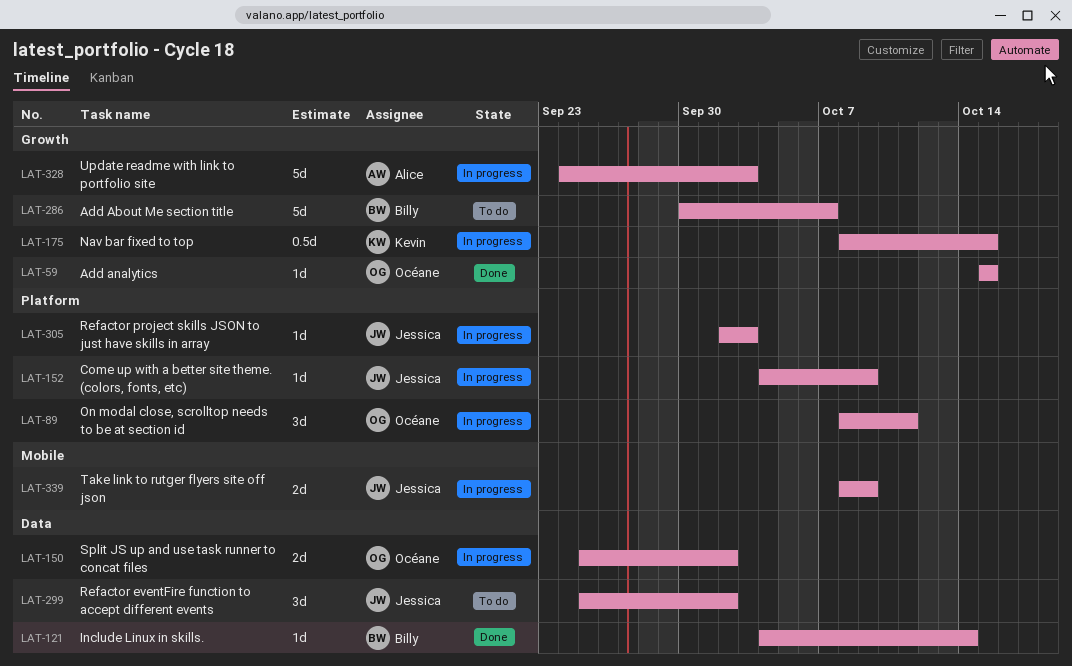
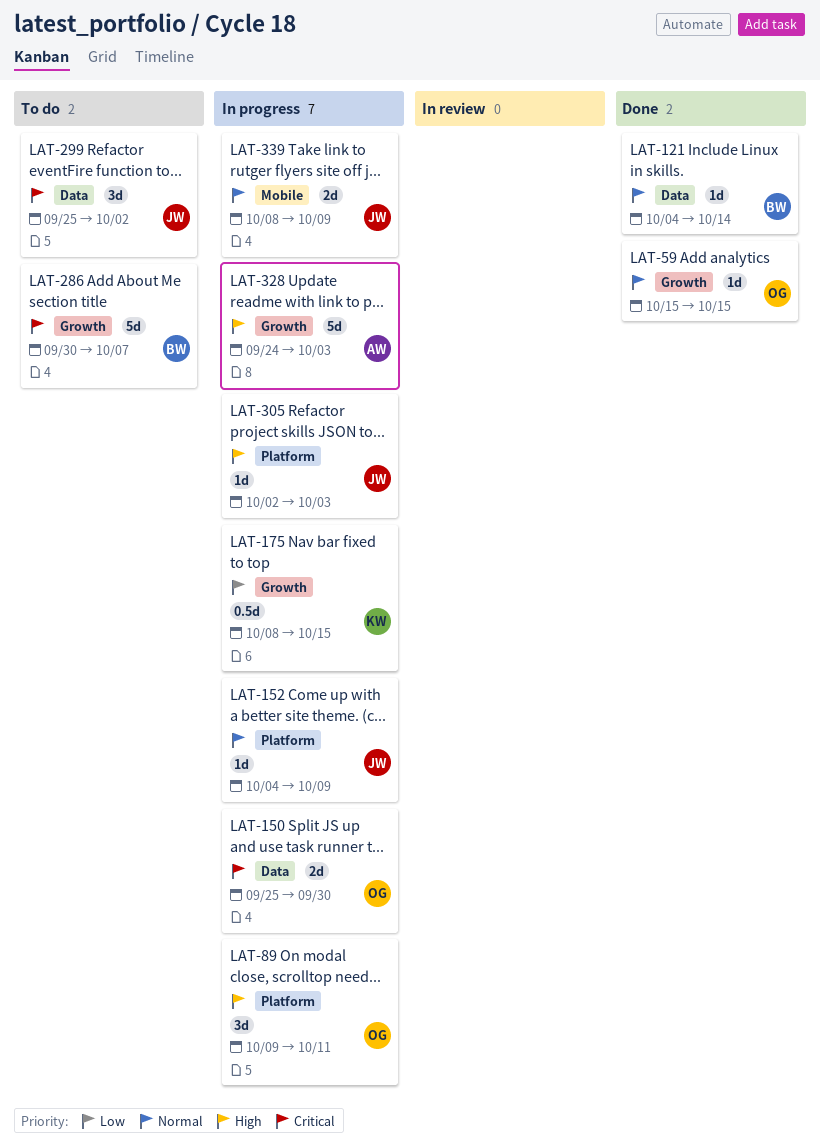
LAT-89, start: Oct 8 -> Oct 9
LAT-150, due: Oct 2 -> Sep 30

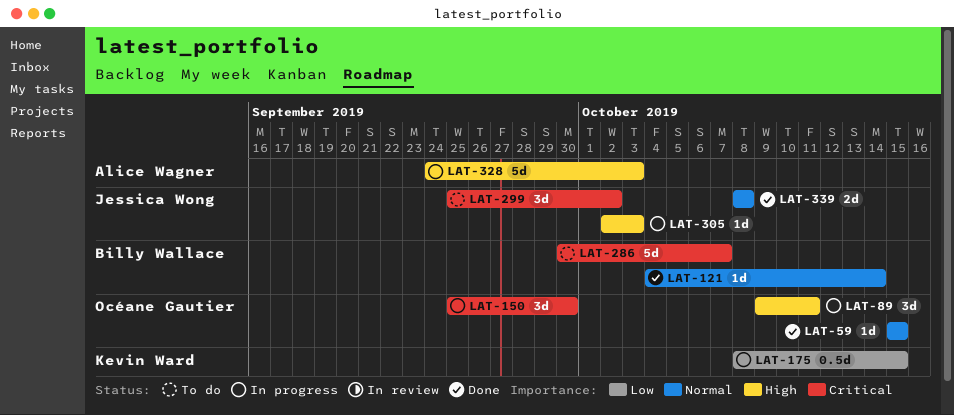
LAT-150, estimate: 2d -> 3d
LAT-152: present -> none
LAT-339, status: In progress -> Done
LAT-339, due: Oct 9 -> Oct 8

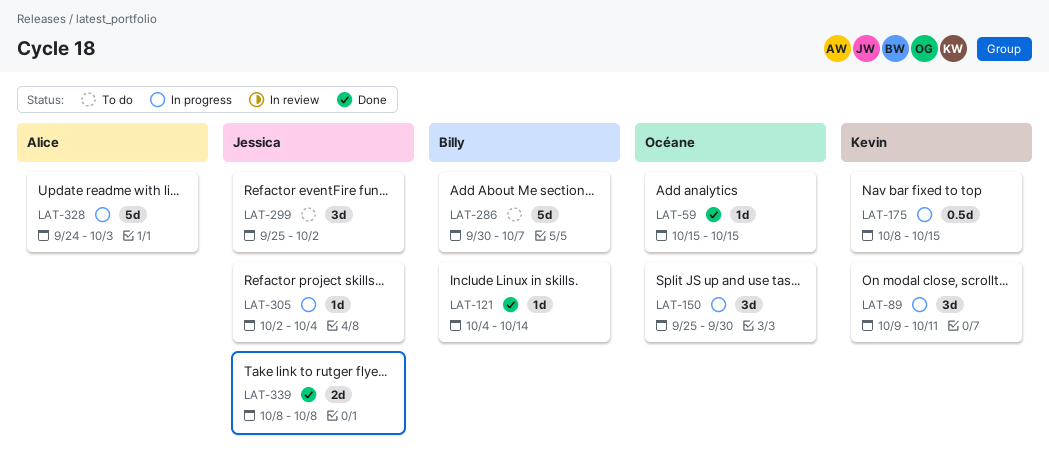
LAT-89, owner: Océane Gautier -> Kevin Ward
LAT-305, due: Oct 3 -> Oct 4

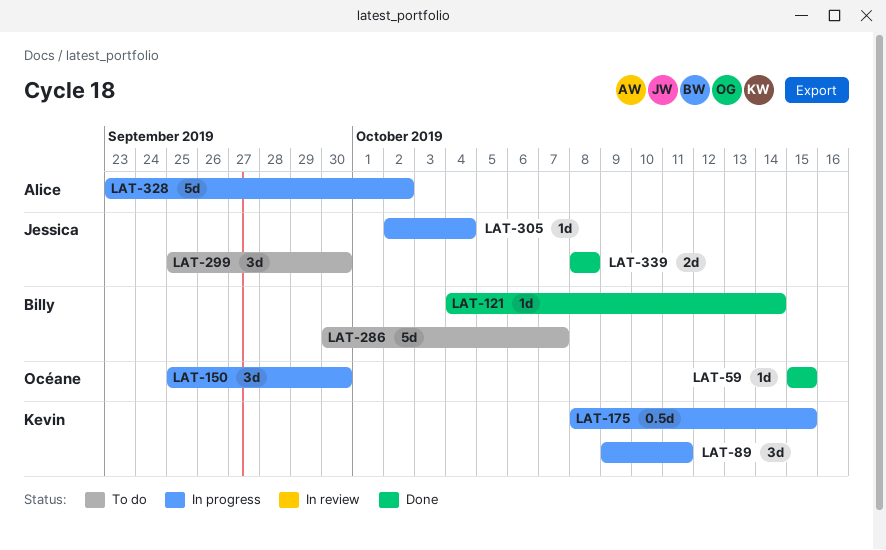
LAT-299, due: Oct 2 -> Sep 30
LAT-328, start: Sep 24 -> Sep 23
LAT-328, due: Oct 3 -> Oct 2

